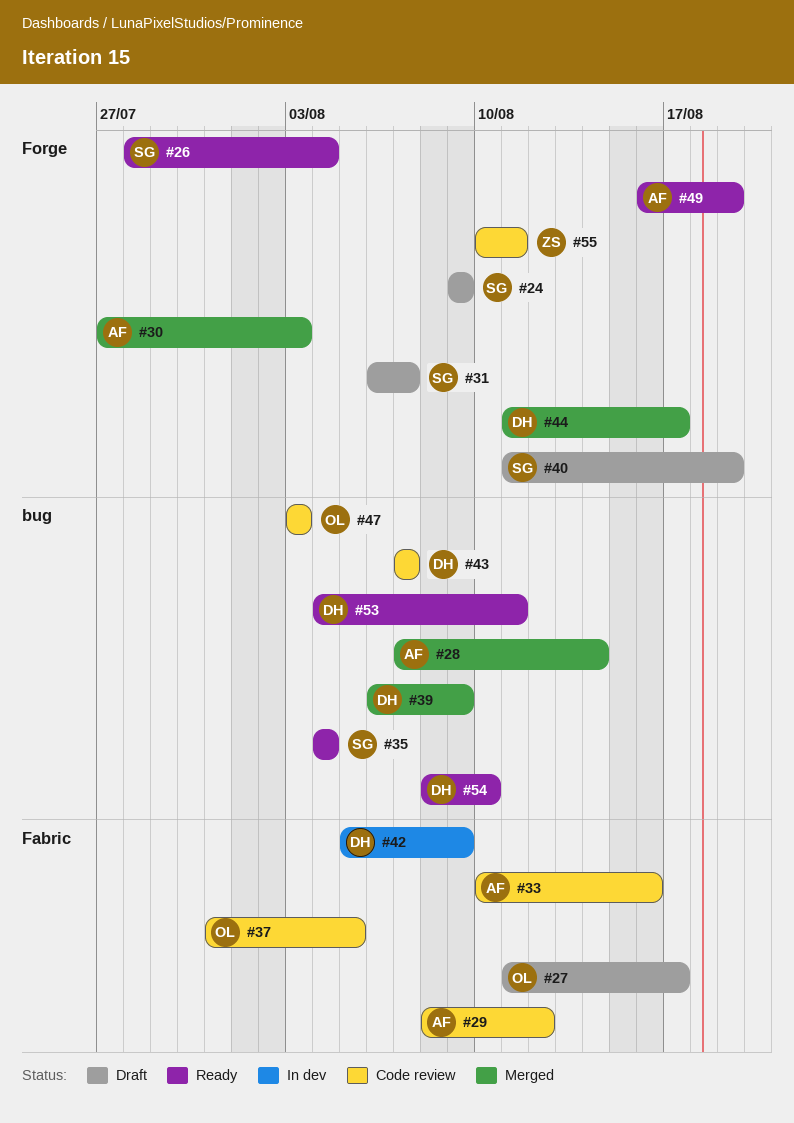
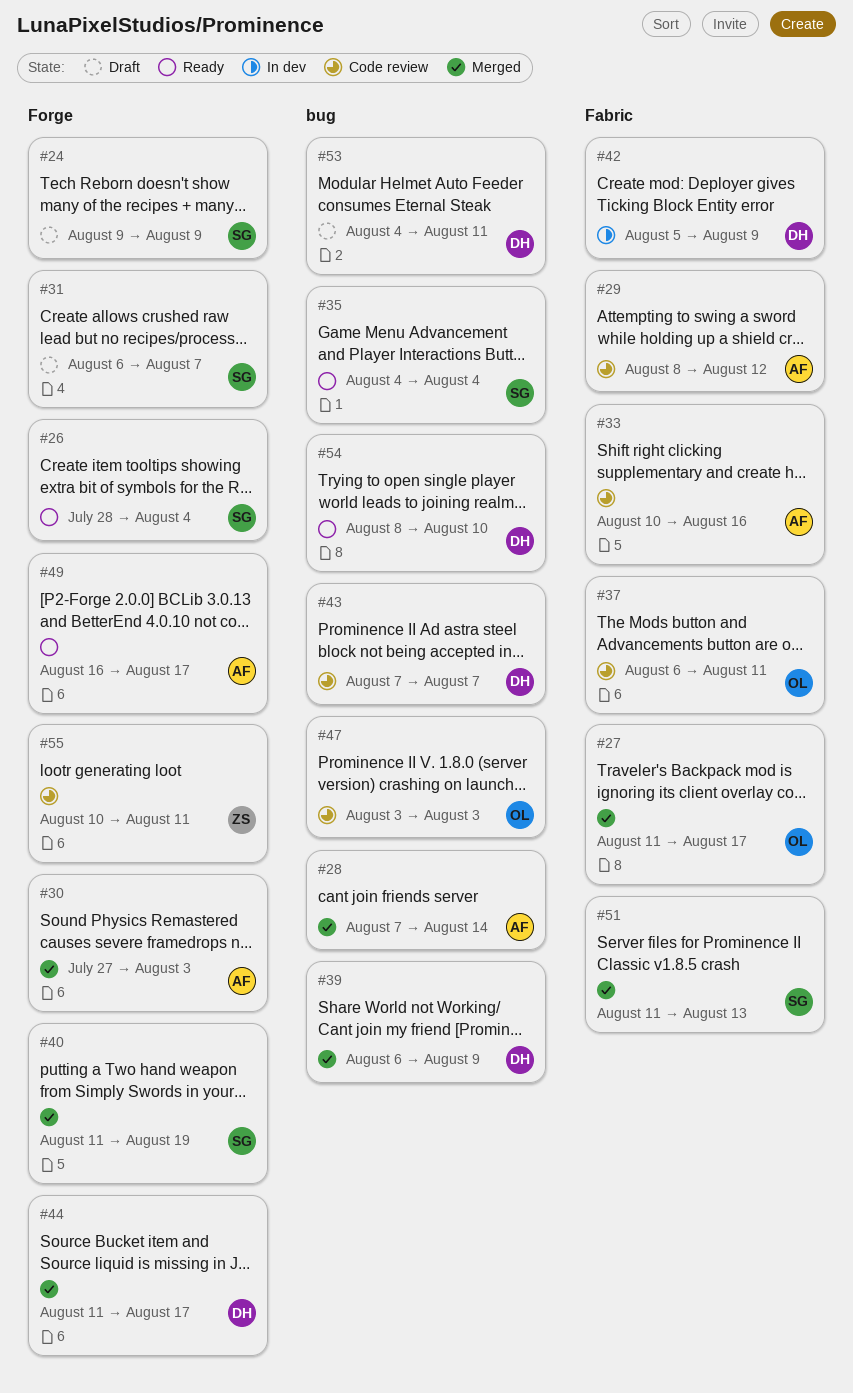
#27, status: Draft -> Merged
#37, start: Jul 31 -> Aug 6
#37, due: Aug 5 -> Aug 11
#40, status: Draft -> Merged
#49, due: Aug 19 -> Aug 17
#51: none -> present
#53, status: Ready -> Draft

